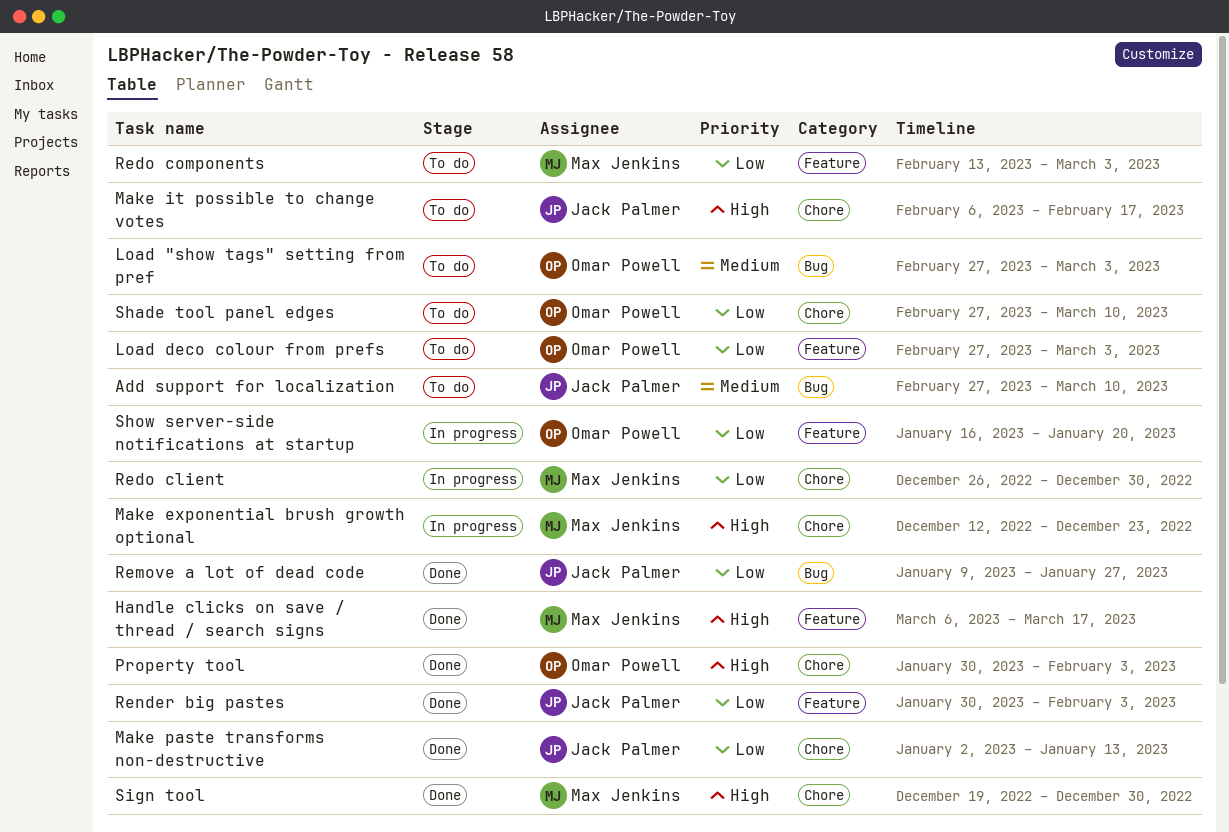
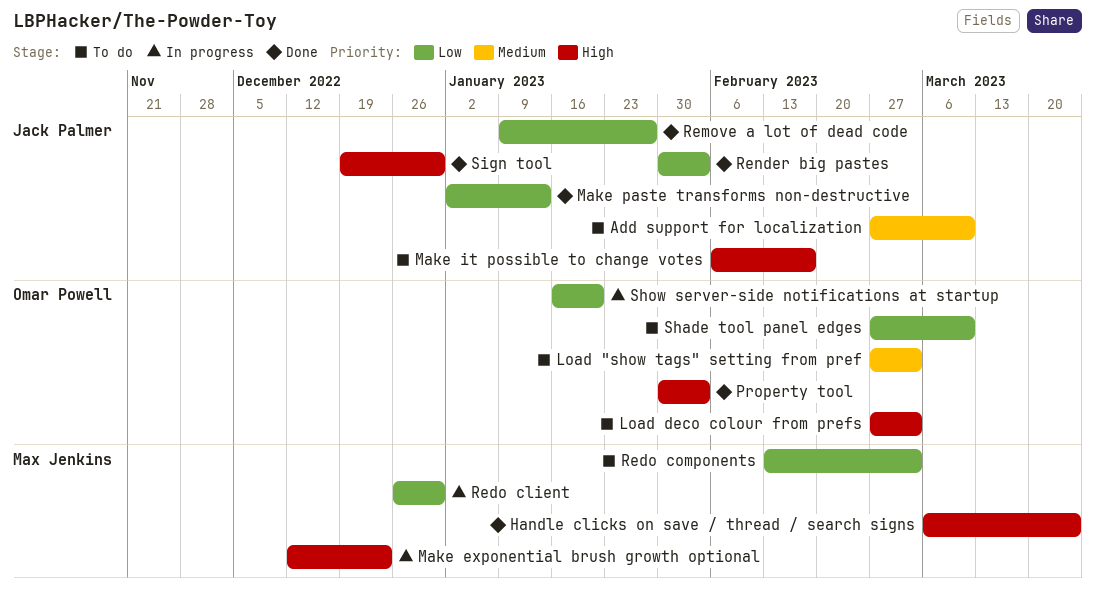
Handle clicks on save / thread / search signs, due: Mar 17 -> Mar 24
Load deco colour from prefs, priority: Low -> High
Sign tool, owner: Max Jenkins -> Jack Palmer

